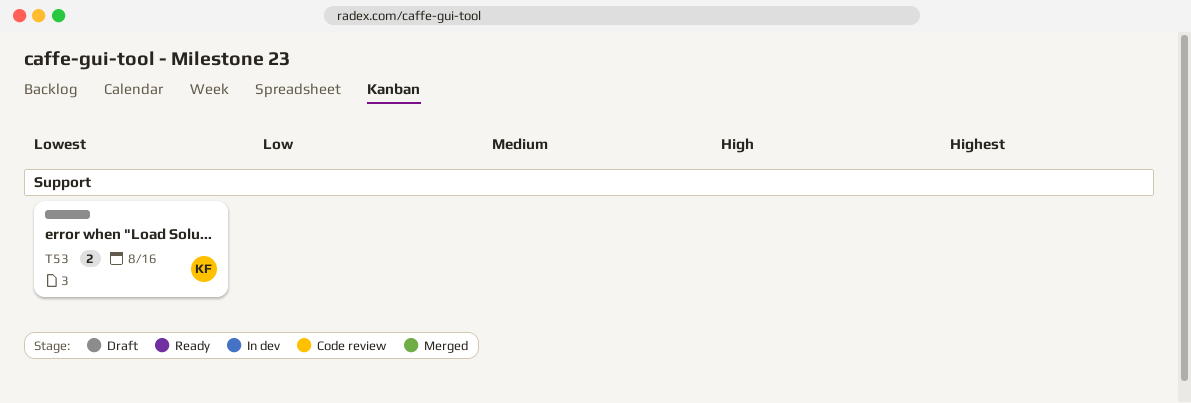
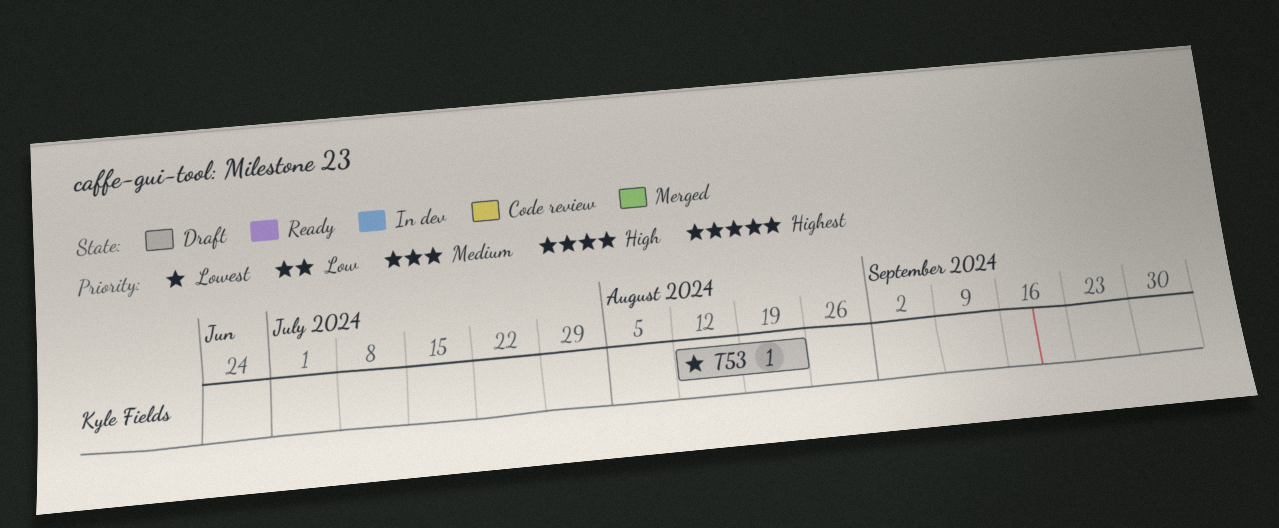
T53, estimate: 2 -> 1
T53, due: Aug 16 -> Aug 23

